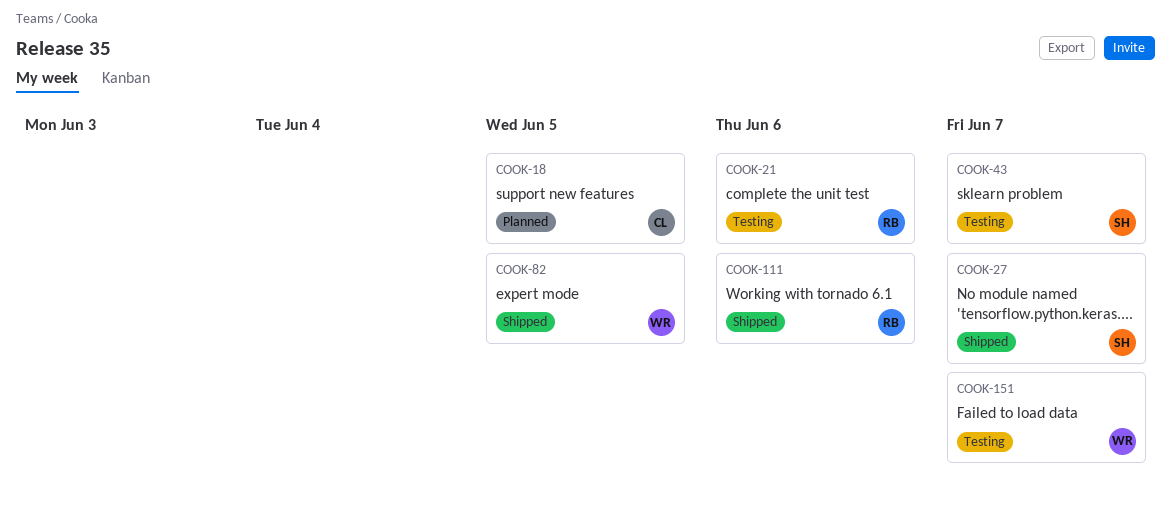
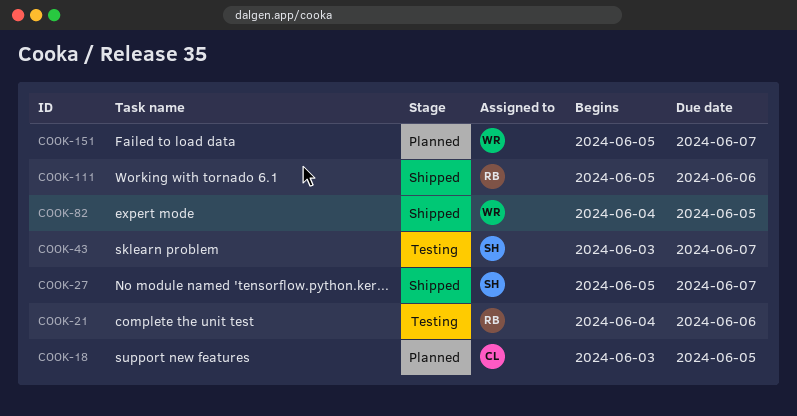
COOK-151, status: Testing -> Planned

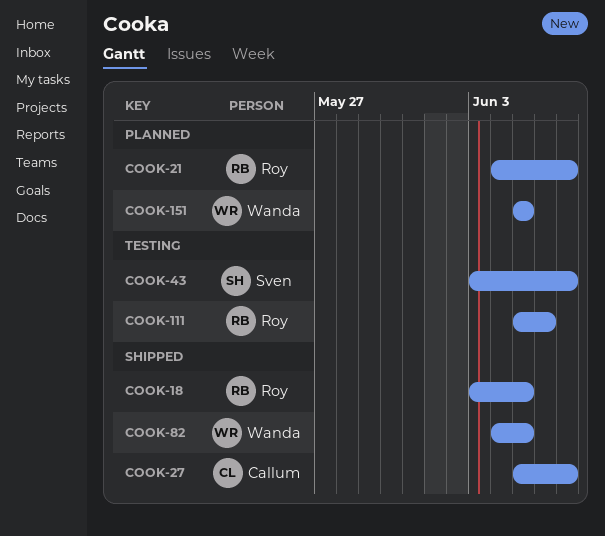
COOK-18, status: Planned -> Shipped
COOK-18, owner: Callum -> Roy
COOK-21, status: Testing -> Planned
COOK-21, due: Jun 6 -> Jun 7
COOK-27, owner: Sven -> Callum
COOK-111, status: Shipped -> Testing
COOK-151, due: Jun 7 -> Jun 5

